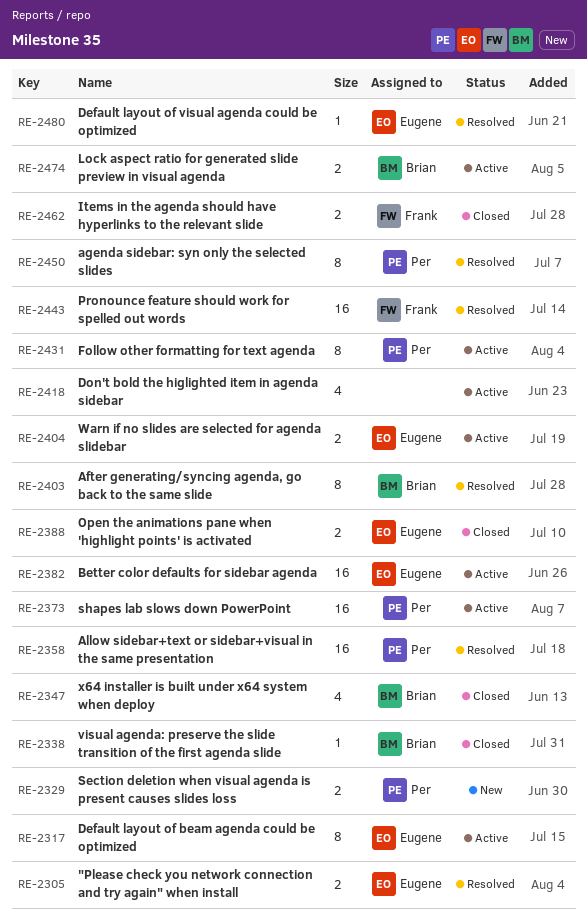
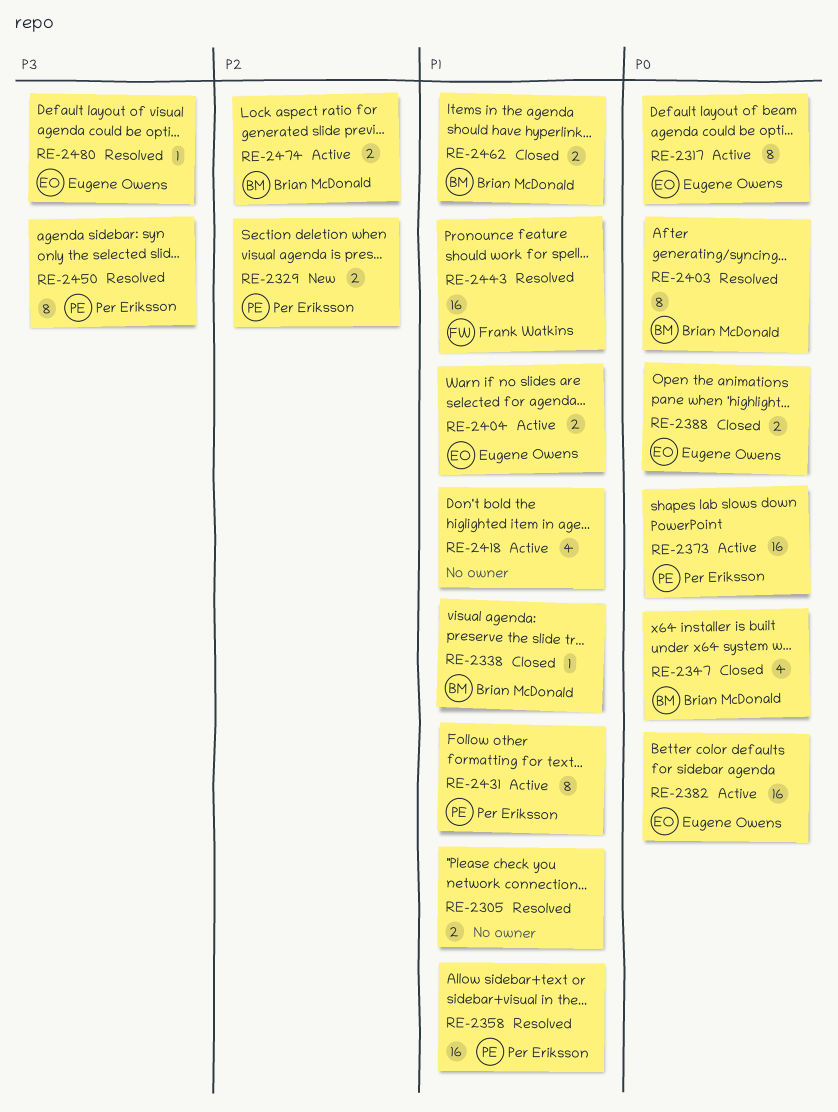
RE-2305, owner: Eugene Owens -> none
RE-2462, owner: Frank Watkins -> Brian McDonald

